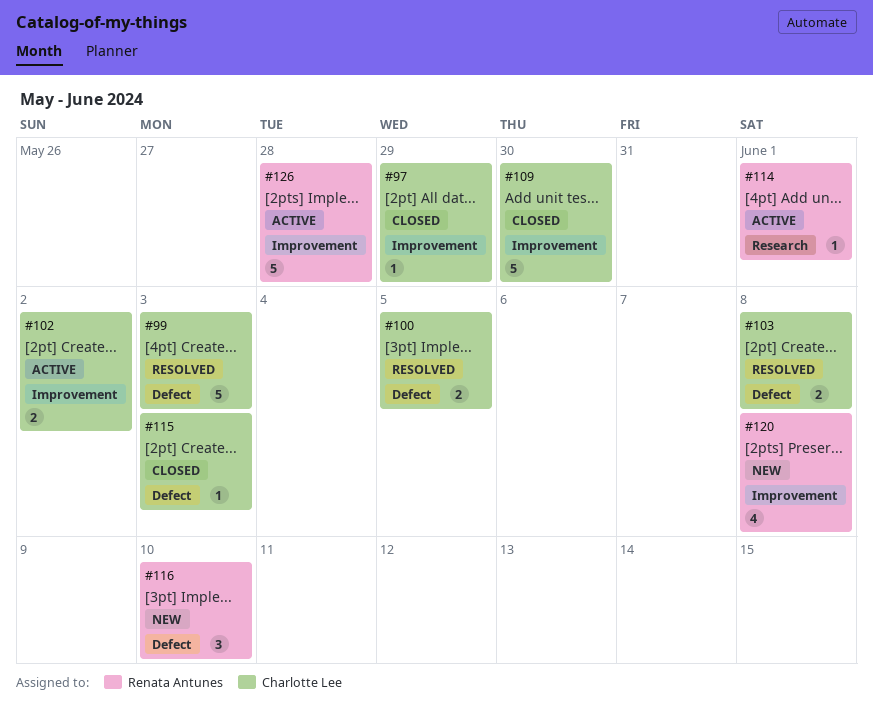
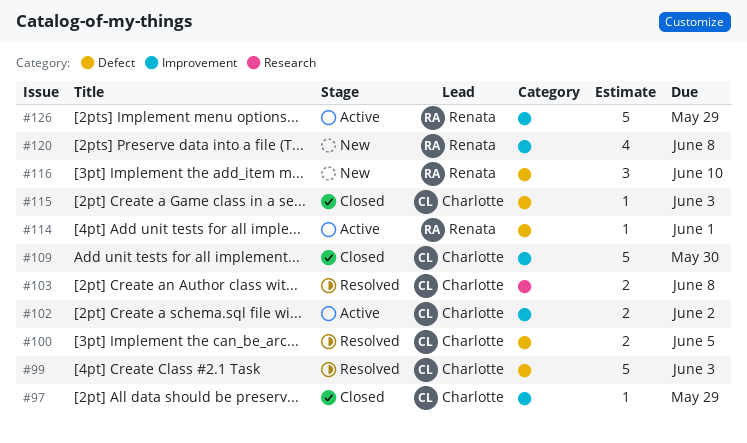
#103, label: Defect -> Research
#114, label: Research -> Defect
#126, due: May 28 -> May 29

